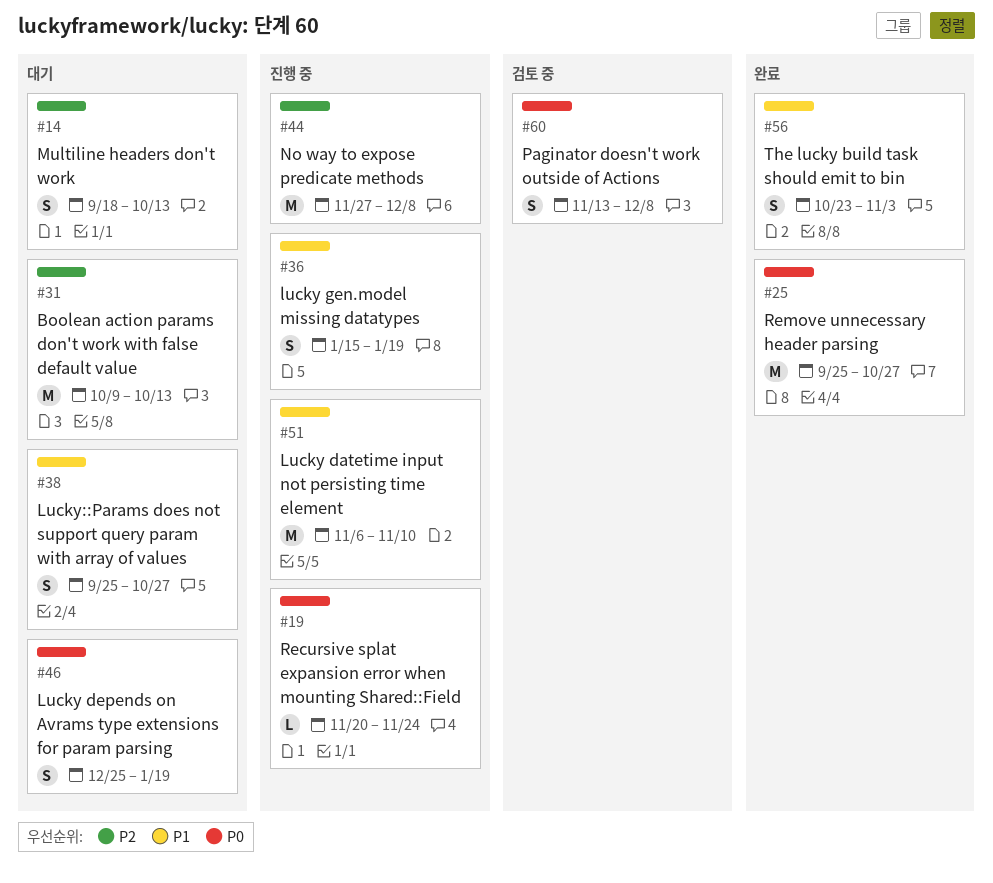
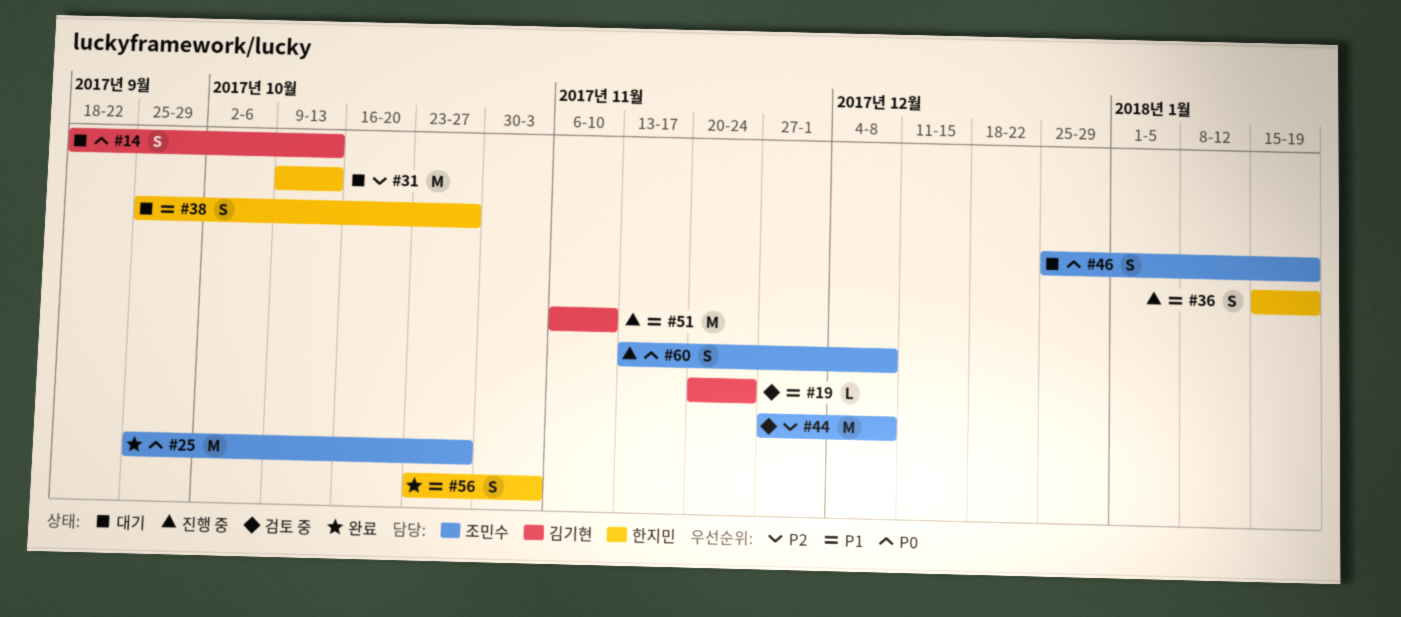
#14, priority: P2 -> P0
#19, status: 진행 중 -> 검토 중
#19, priority: P0 -> P1
#44, status: 진행 중 -> 검토 중
#60, status: 검토 중 -> 진행 중

